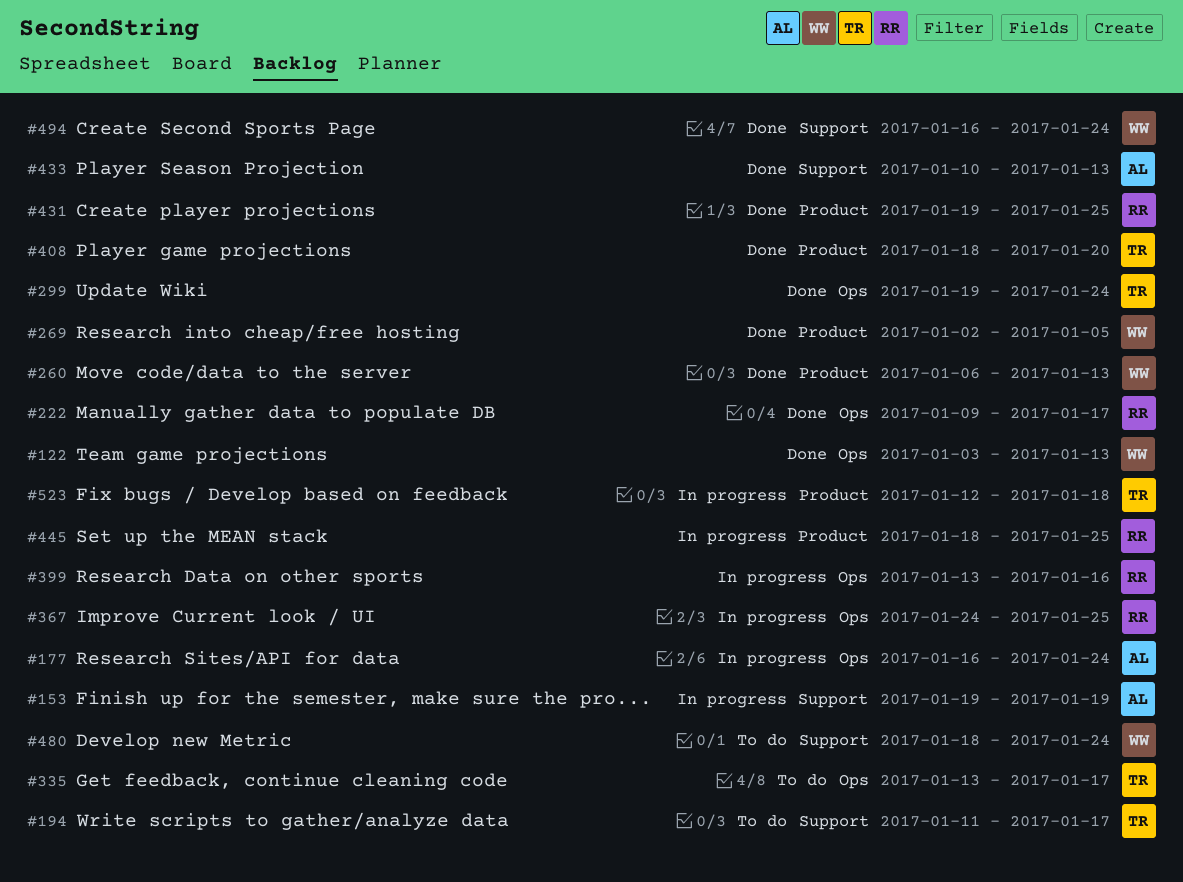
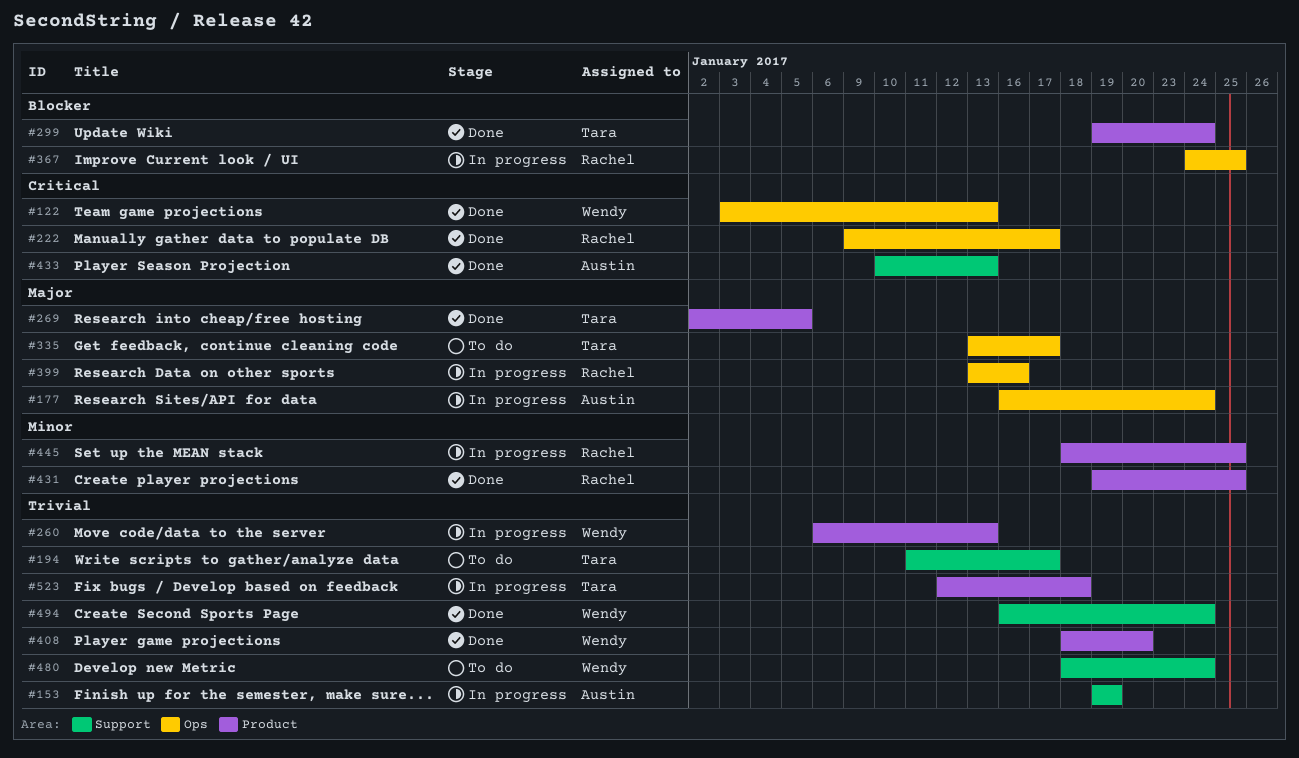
#260, status: Done -> In progress
#269, owner: Wendy -> Tara
#299, label: Ops -> Product
#408, owner: Tara -> Wendy

